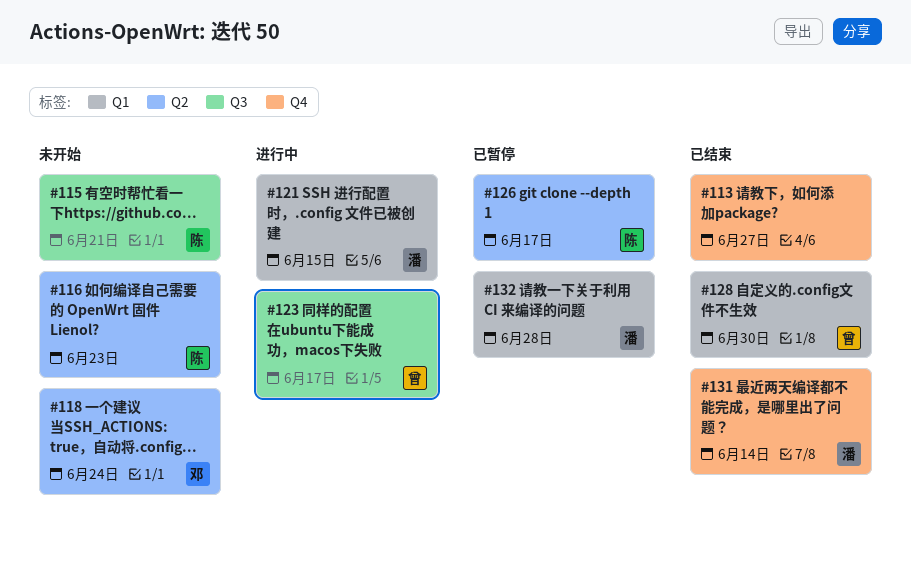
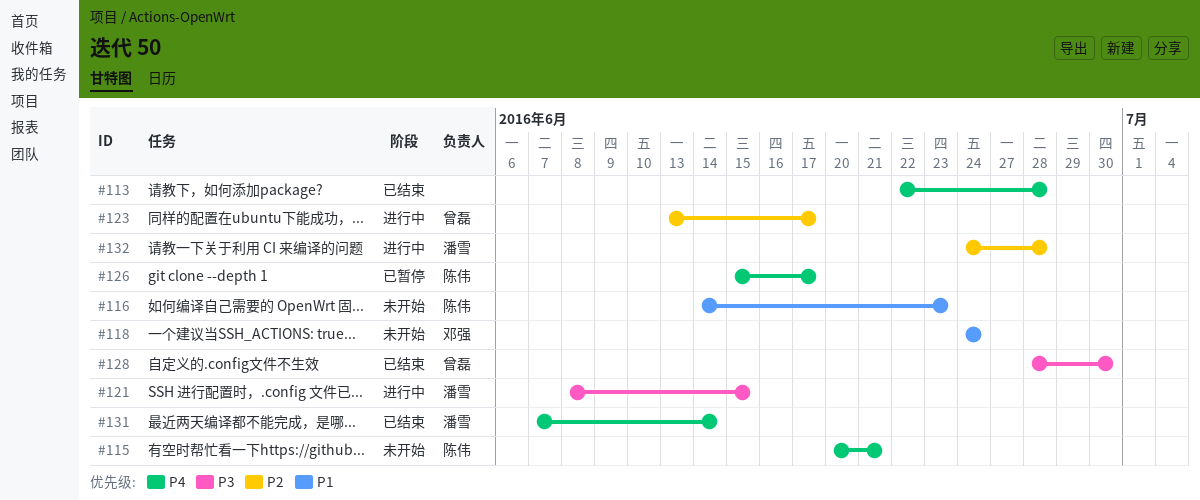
#113, due: Jun 27 -> Jun 28
#132, status: 已暂停 -> 进行中

